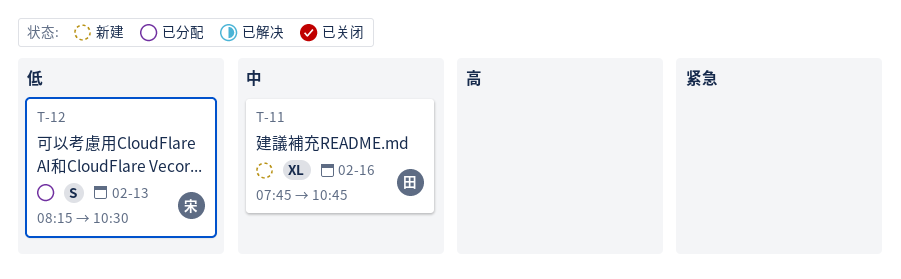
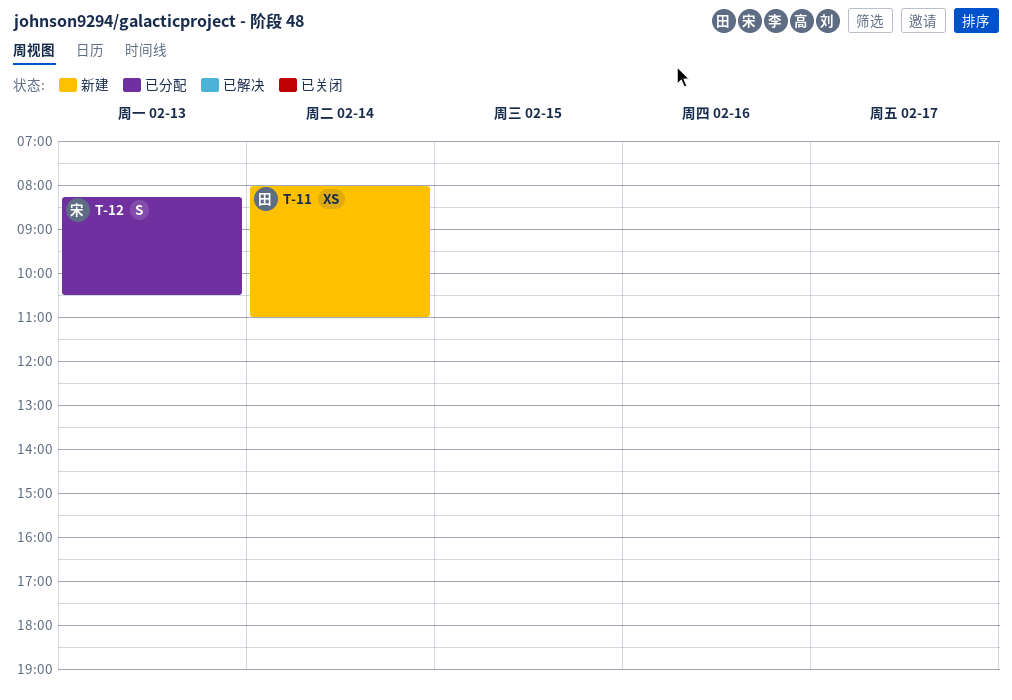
T-11, estimate: XL -> XS
T-11, day: Feb 16 -> Feb 14
T-11, begins: 07:45 -> 08:00
T-11, ends: 10:45 -> 11:00

